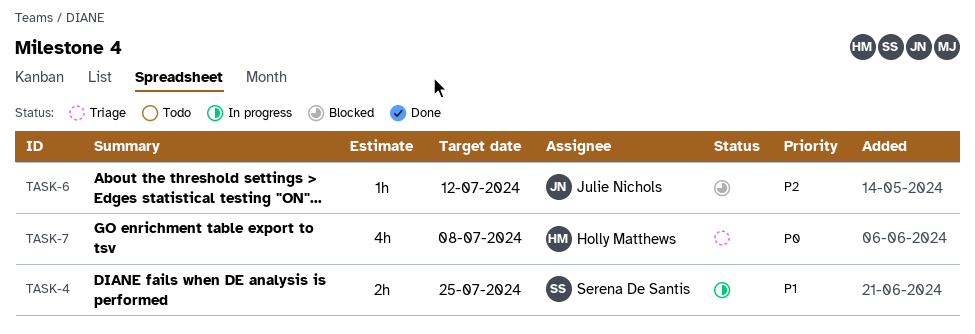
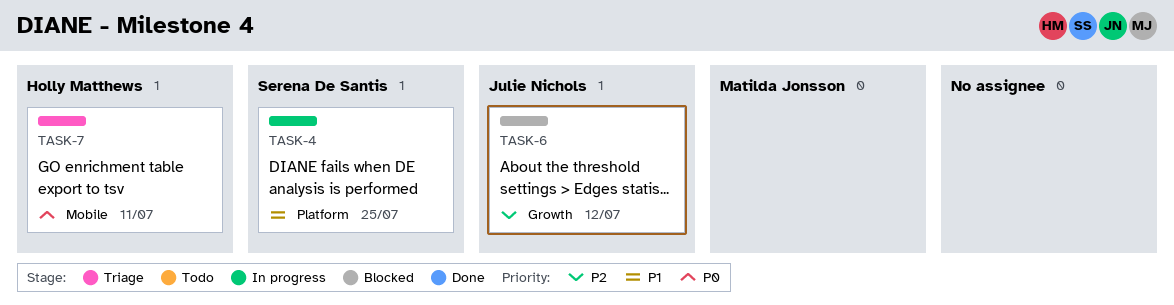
TASK-7, due: Jul 8 -> Jul 11

